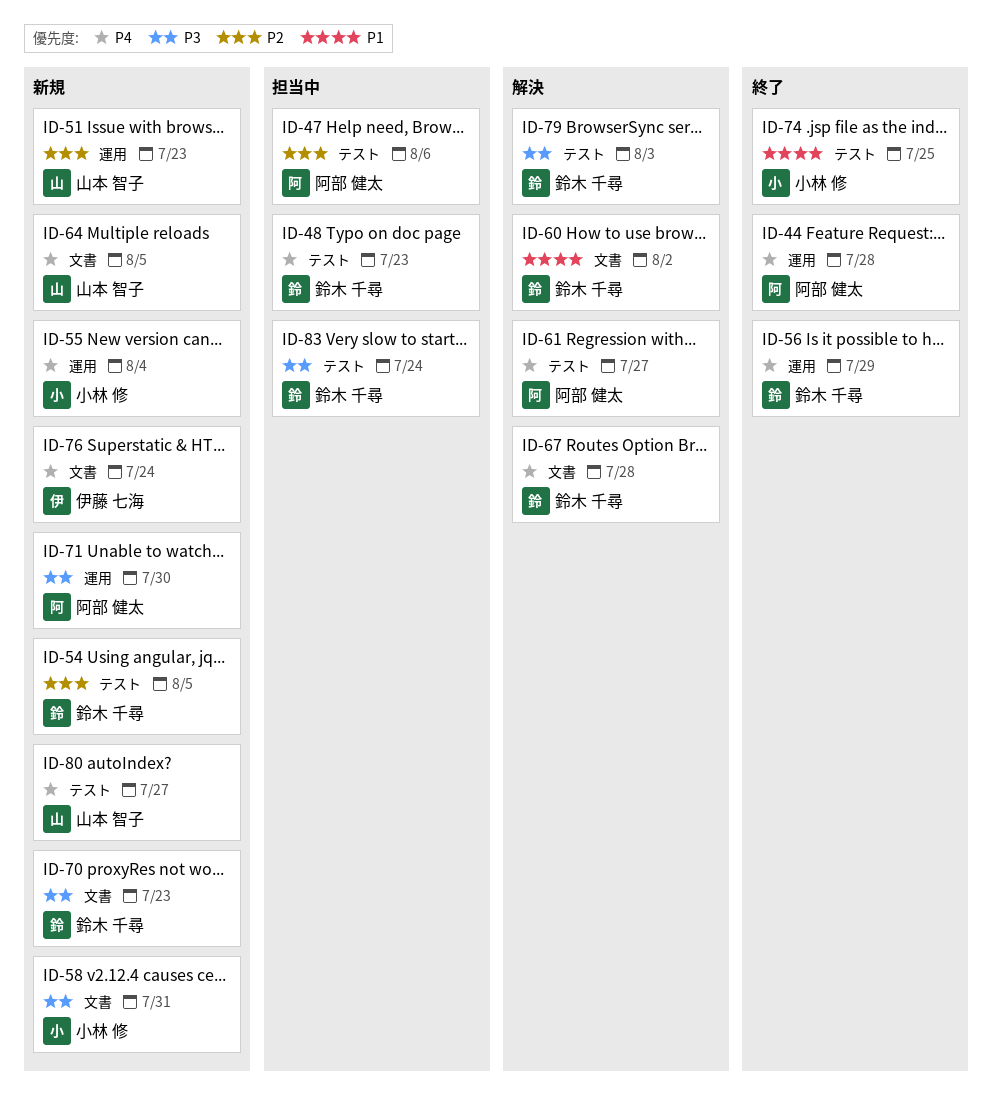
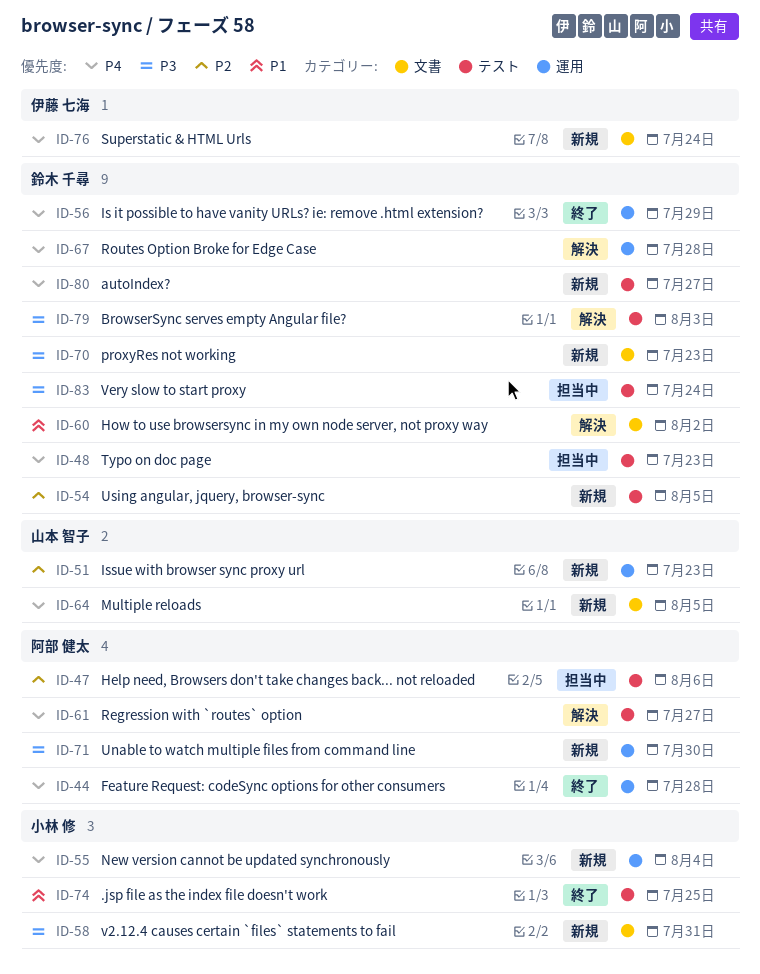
ID-67, label: 文書 -> 運用
ID-80, owner: 山本 智子 -> 鈴木 千尋

